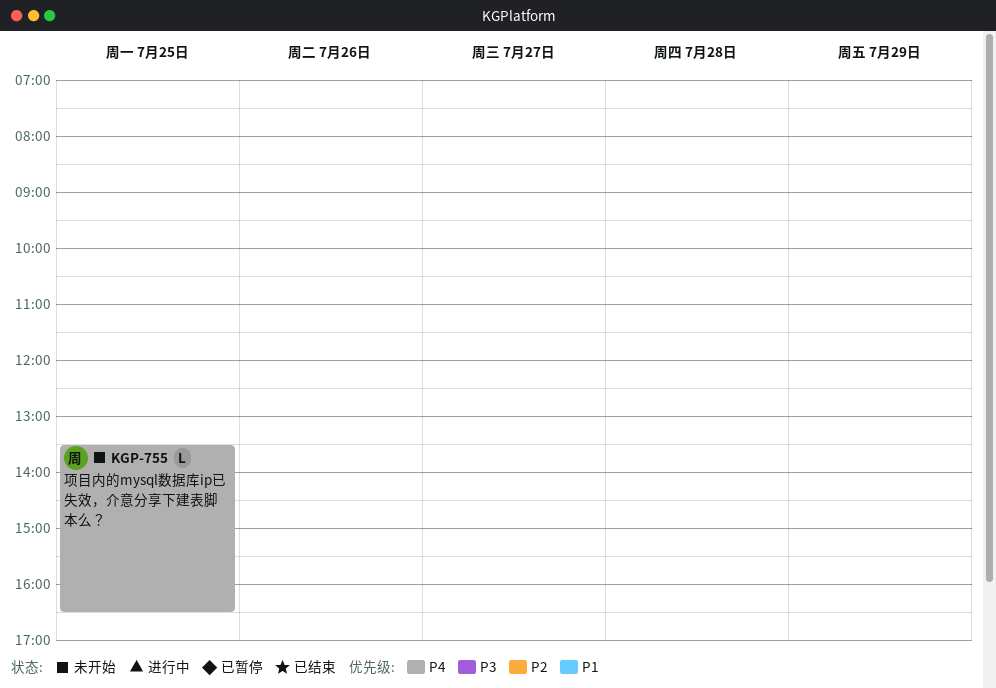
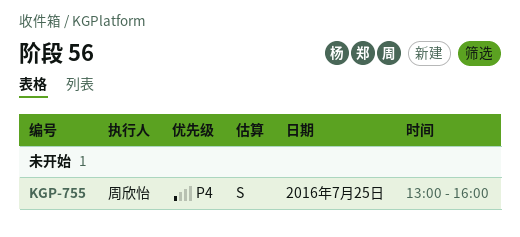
KGP-755, estimate: L -> S
KGP-755, begins: 13:30 -> 13:00
KGP-755, ends: 16:30 -> 16:00

